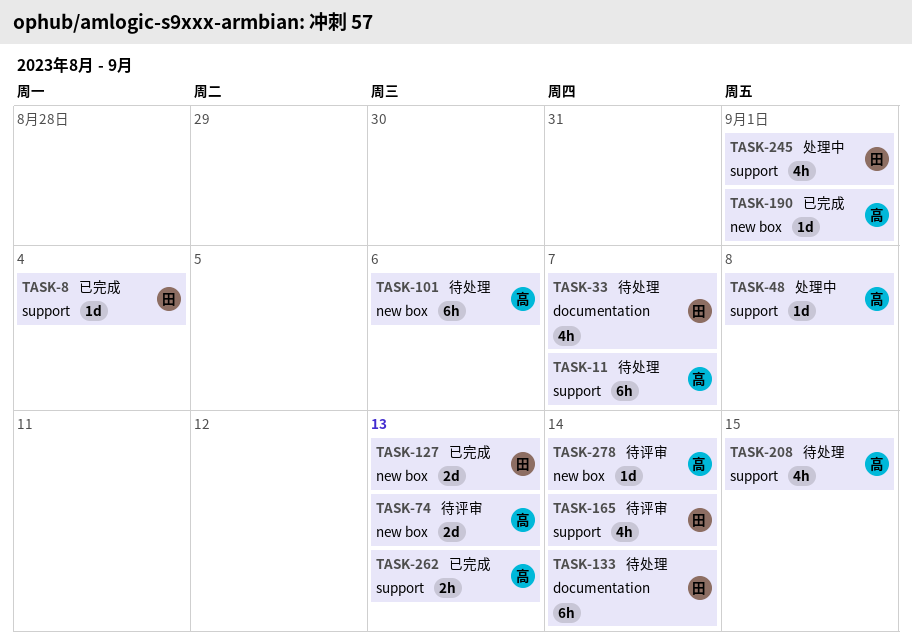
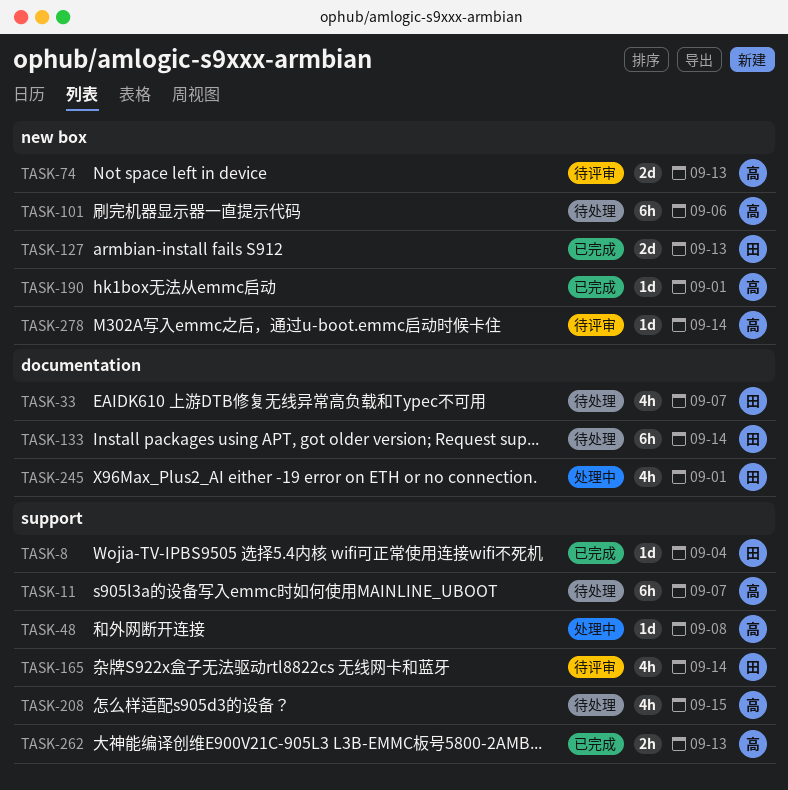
TASK-245, label: support -> documentation

